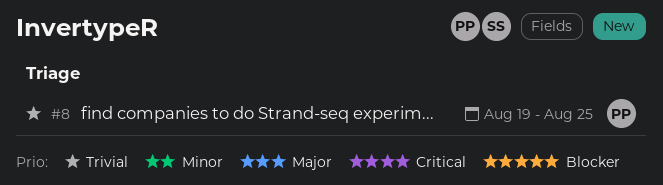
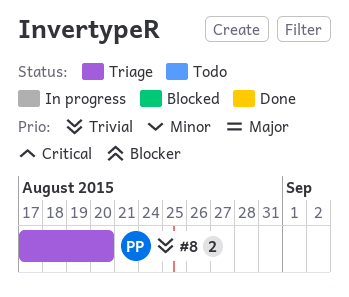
#8, start: Aug 19 -> Aug 17
#8, due: Aug 25 -> Aug 20

